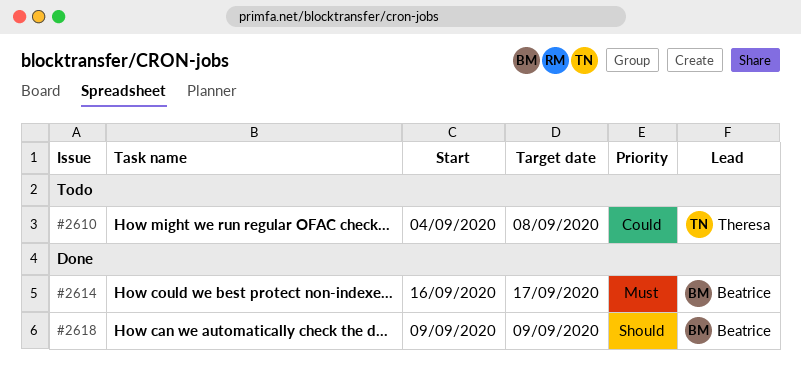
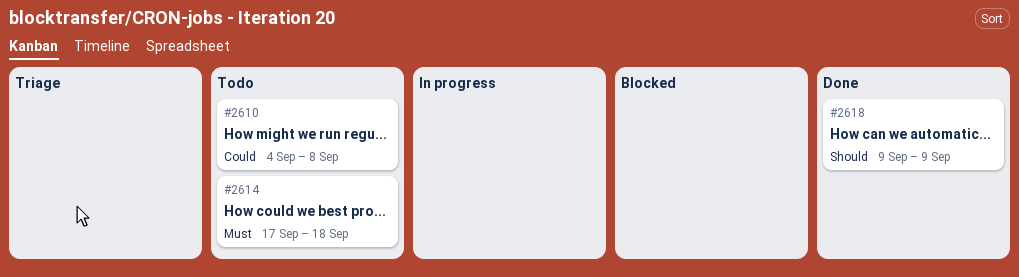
#2614, status: Done -> Todo
#2614, start: Sep 16 -> Sep 17
#2614, due: Sep 17 -> Sep 18

